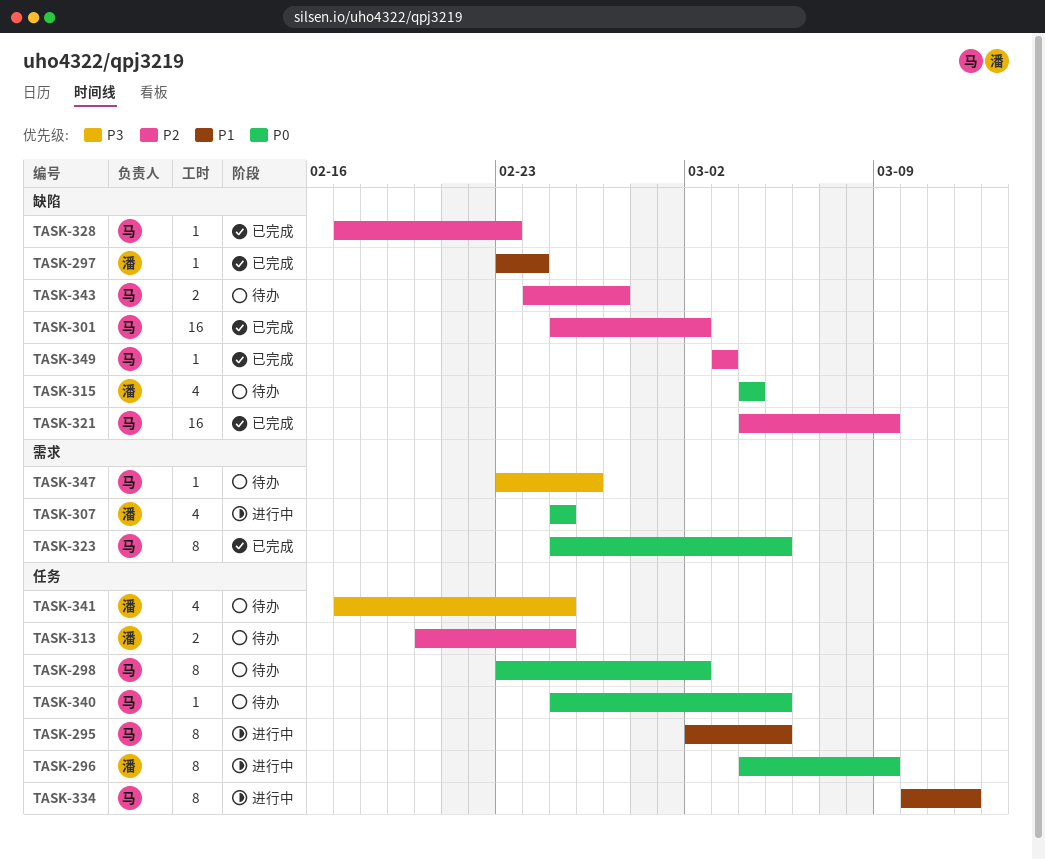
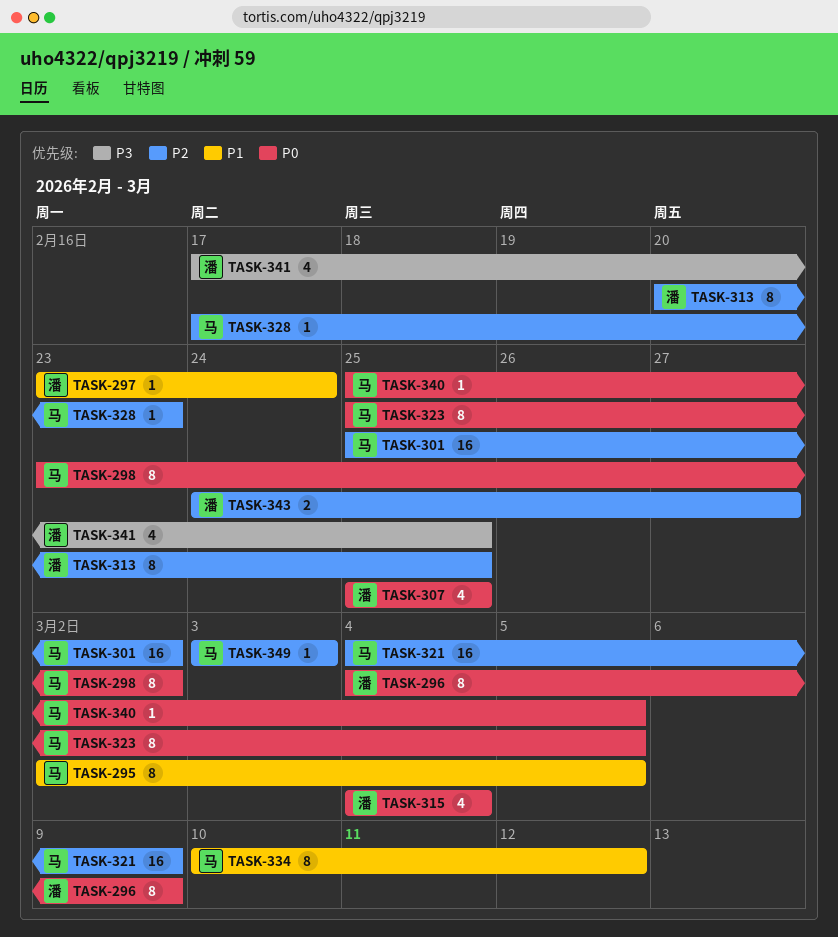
TASK-313, estimate: 2 -> 8
TASK-343, owner: 马 -> 潘
TASK-347: present -> none

